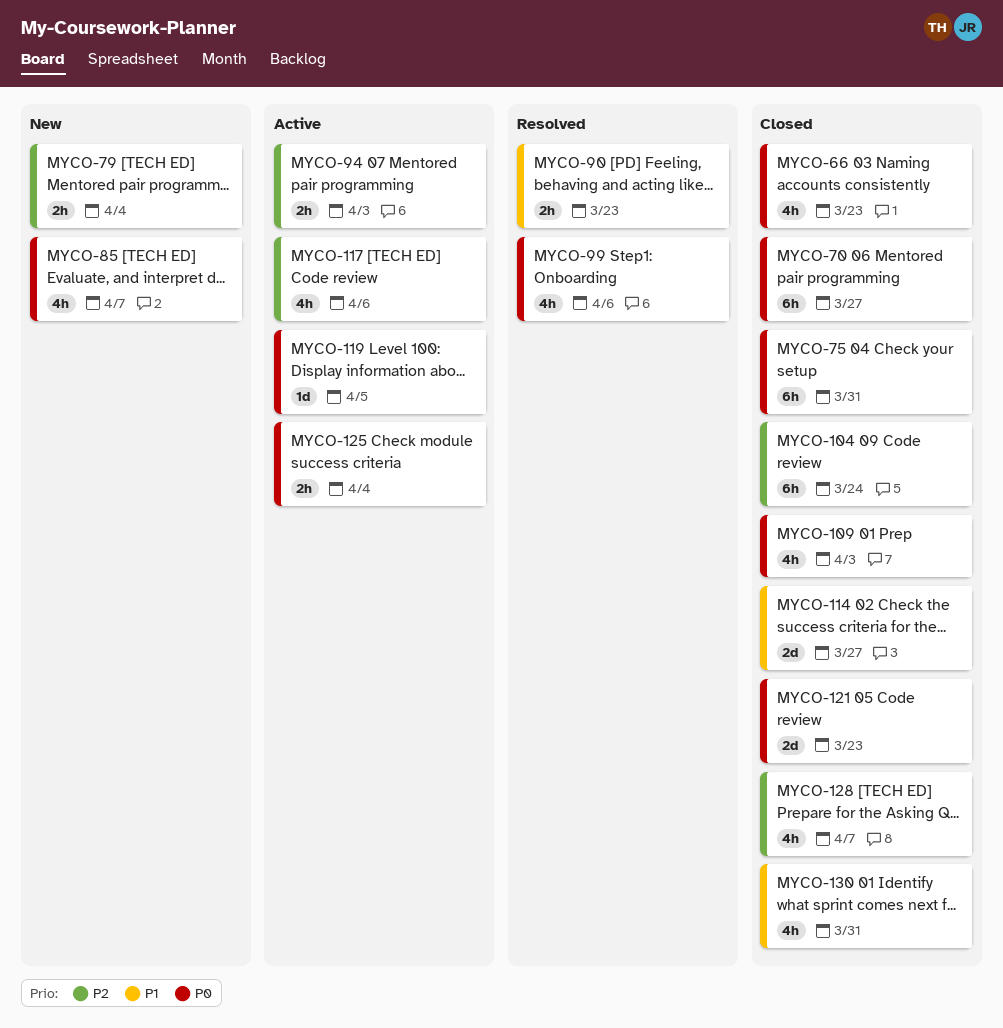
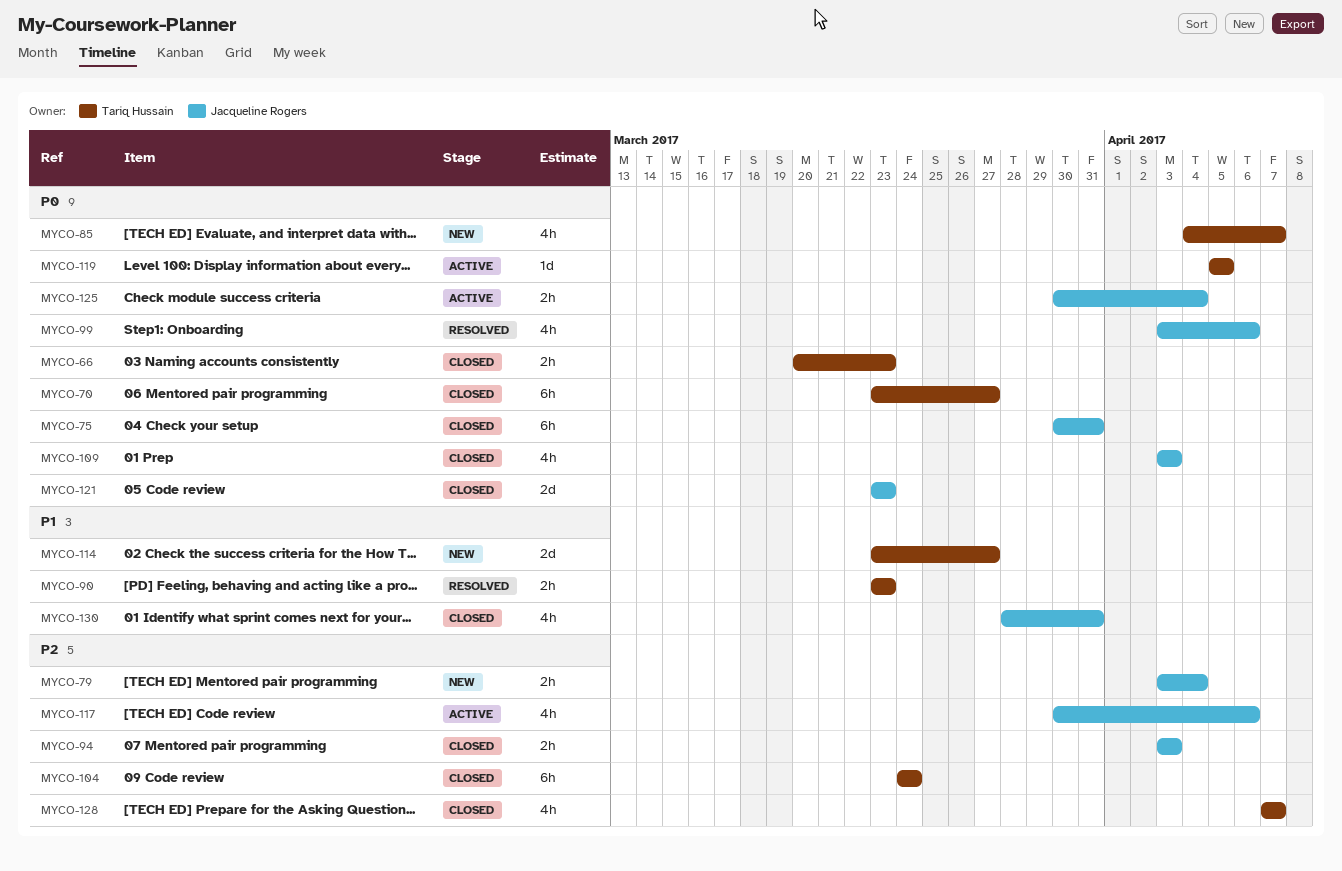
MYCO-66, estimate: 4h -> 2h
MYCO-94, status: Active -> Closed
MYCO-114, status: Closed -> New

